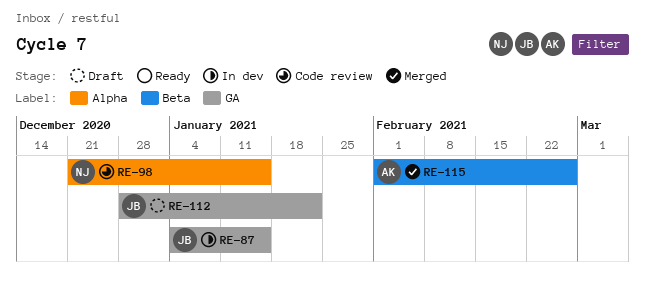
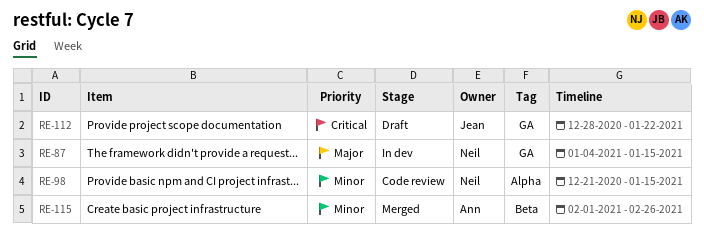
RE-87, owner: Jean -> Neil

